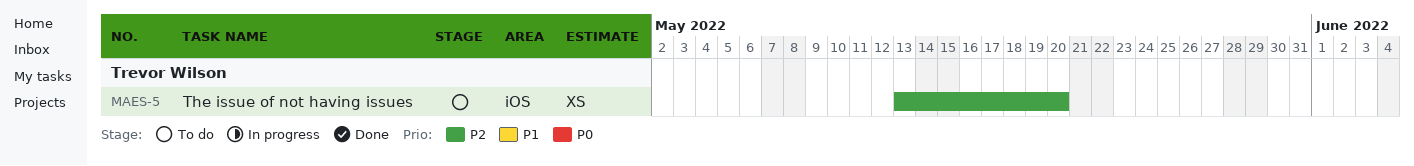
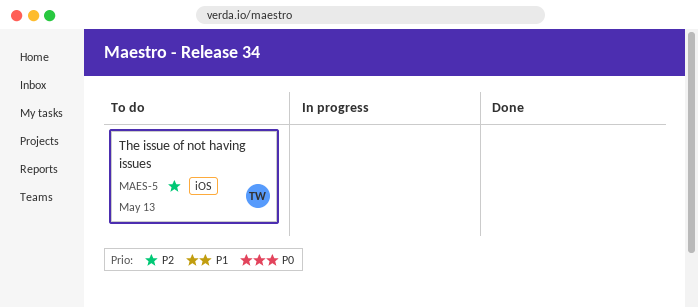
MAES-5, due: May 20 -> May 13

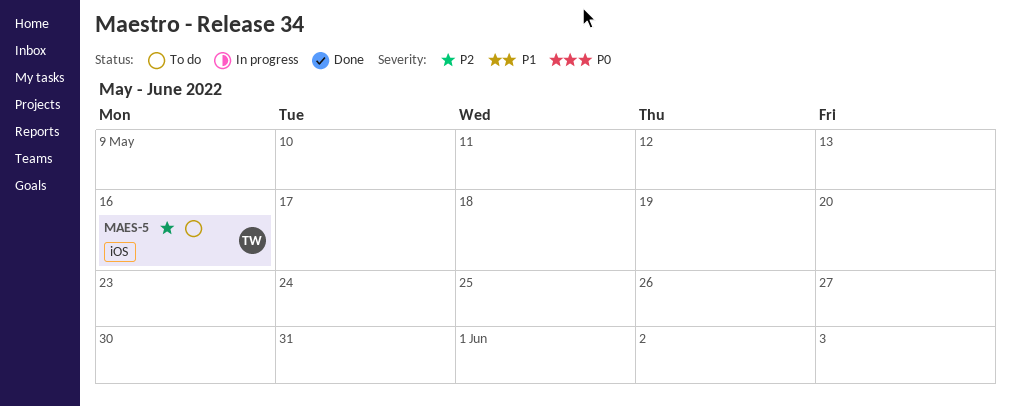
MAES-5, due: May 13 -> May 16

